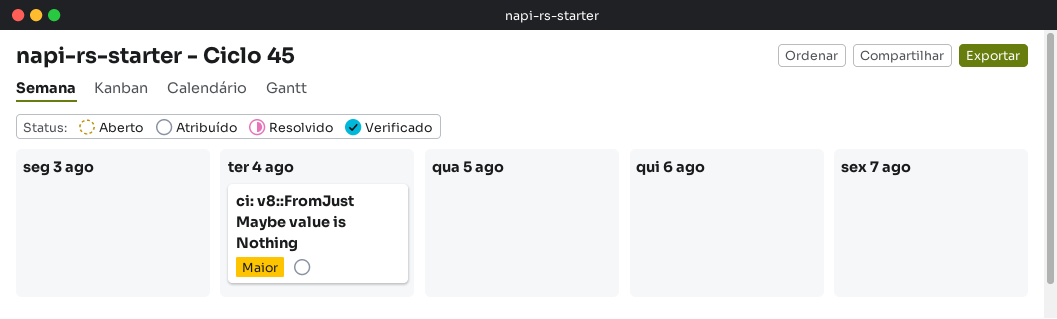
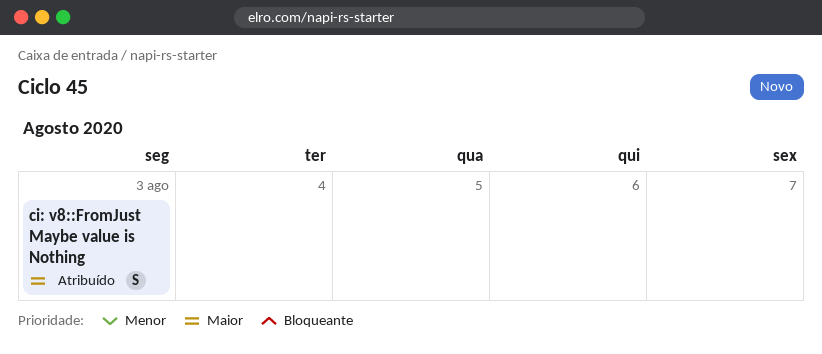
ci: v8::FromJust Maybe value is Nothing, due: Aug 4 -> Aug 3

